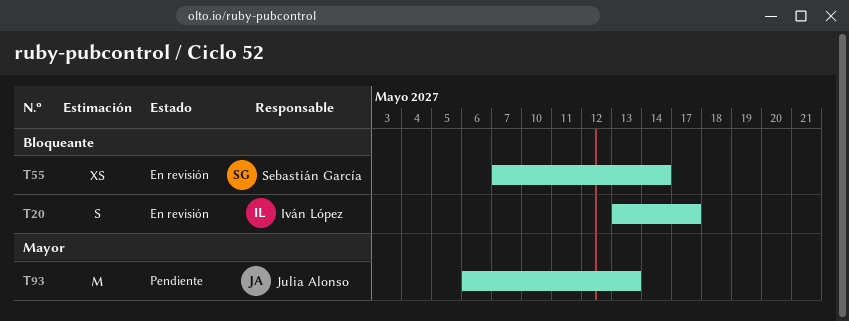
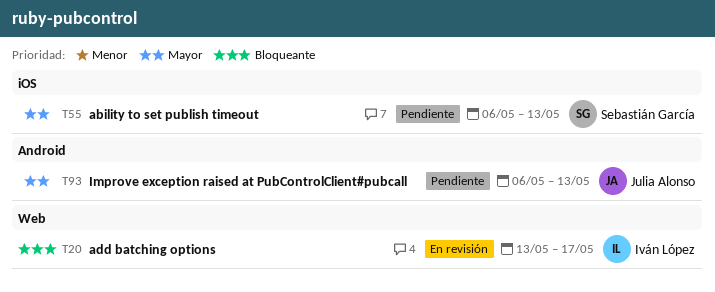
T55, status: En revisión -> Pendiente
T55, priority: Bloqueante -> Mayor
T55, start: May 7 -> May 6
T55, due: May 14 -> May 13

